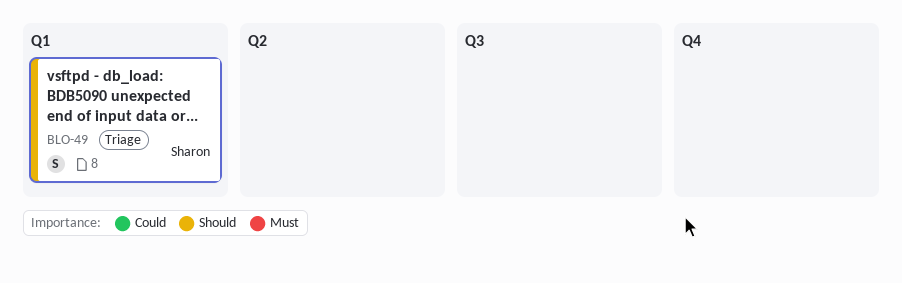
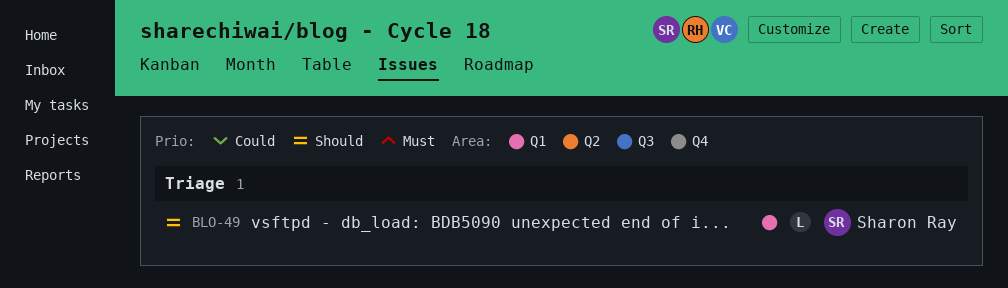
BLO-49, estimate: S -> L

